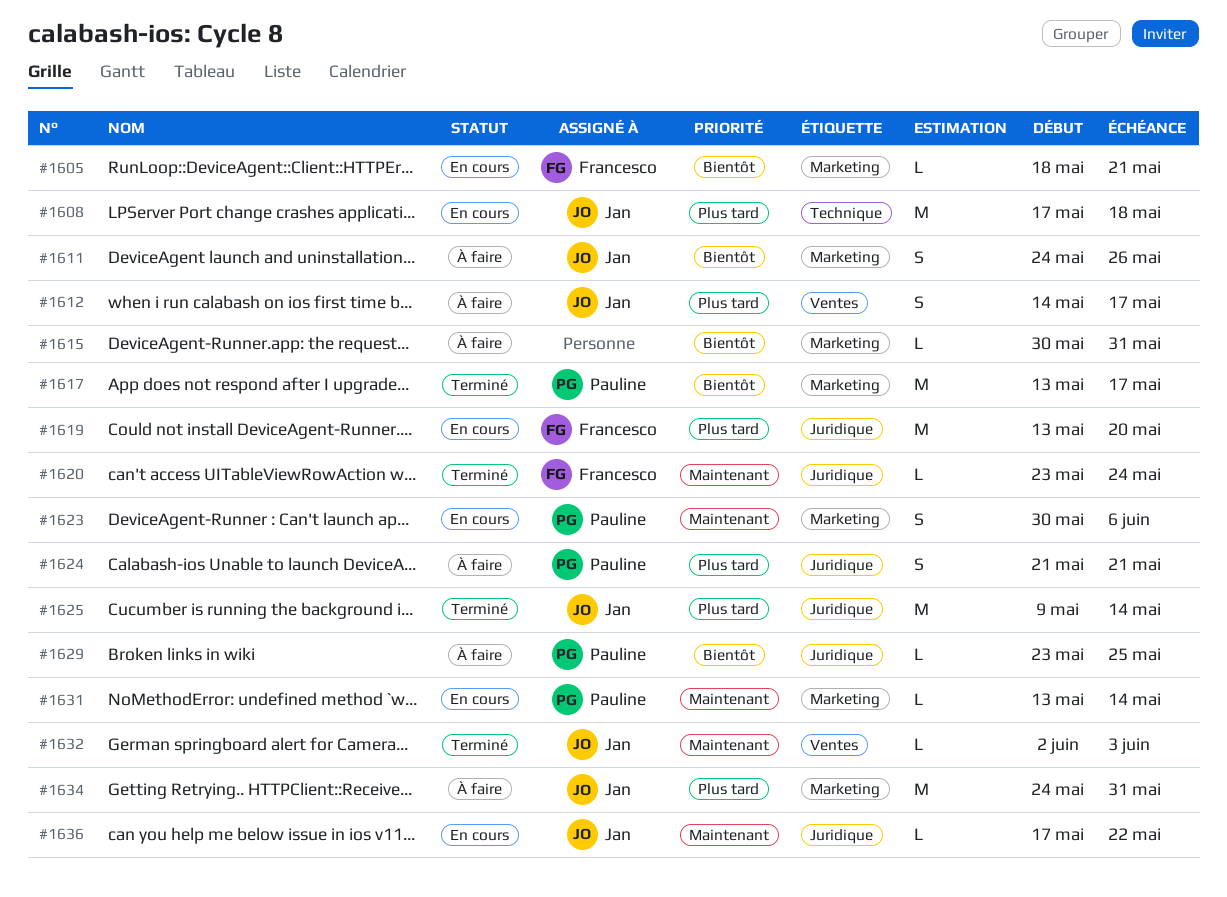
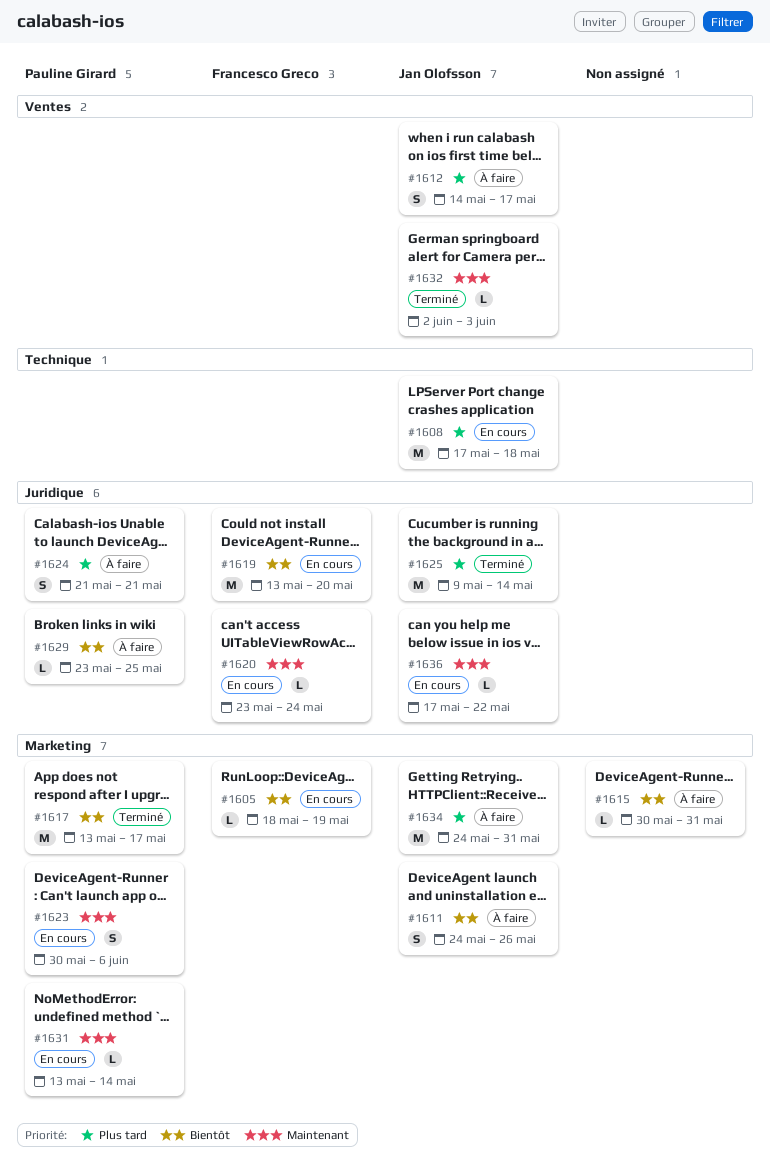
#1605, due: May 21 -> May 19
#1619, priority: Plus tard -> Bientôt
#1620, status: Terminé -> En cours

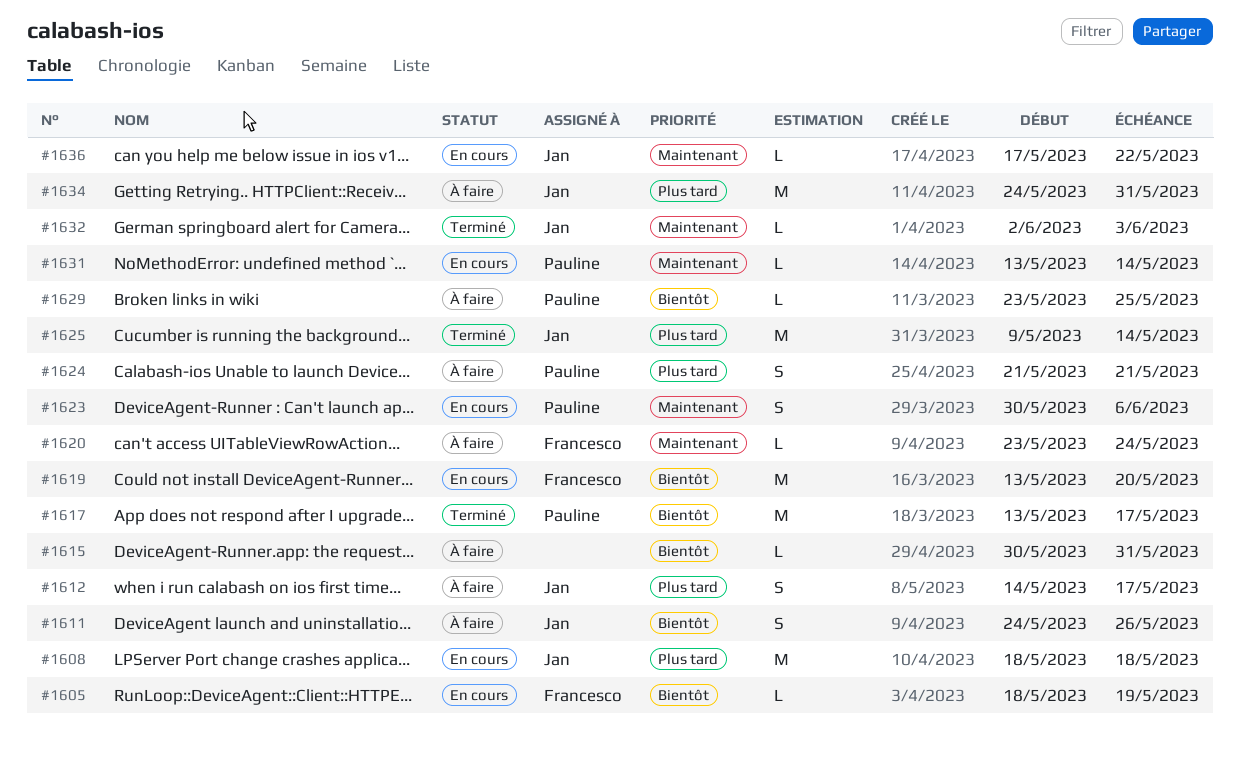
#1608, start: May 17 -> May 18
#1620, status: En cours -> À faire

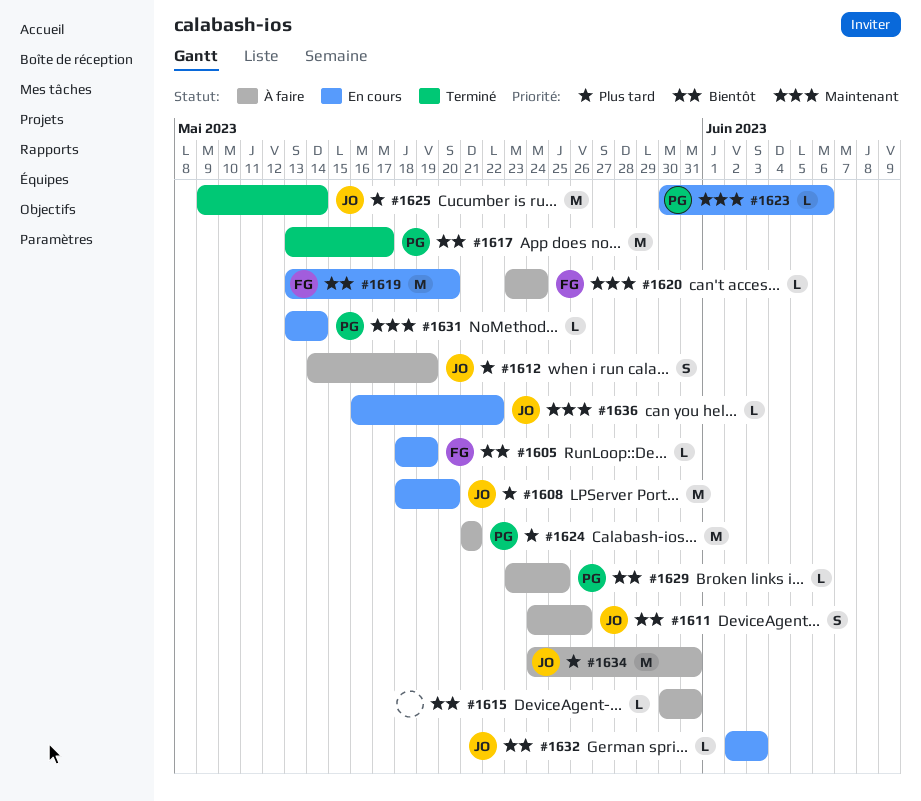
#1608, due: May 18 -> May 20
#1612, due: May 17 -> May 19
#1623, estimate: S -> L
#1624, estimate: S -> M
#1632, status: Terminé -> En cours
#1632, priority: Maintenant -> Bientôt
#1636, start: May 17 -> May 16

